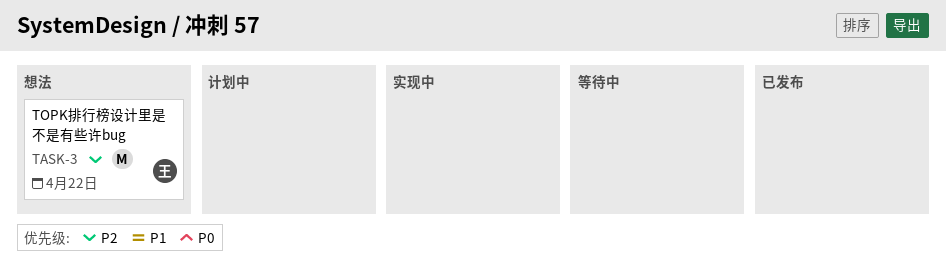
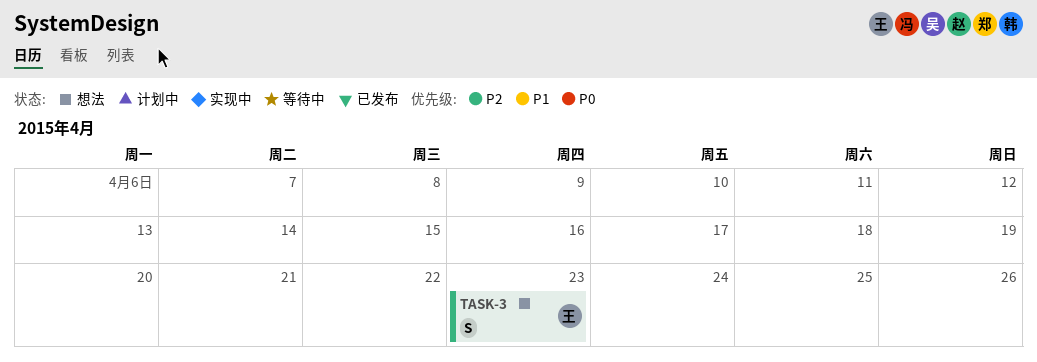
TASK-3, estimate: M -> S
TASK-3, due: Apr 22 -> Apr 23

